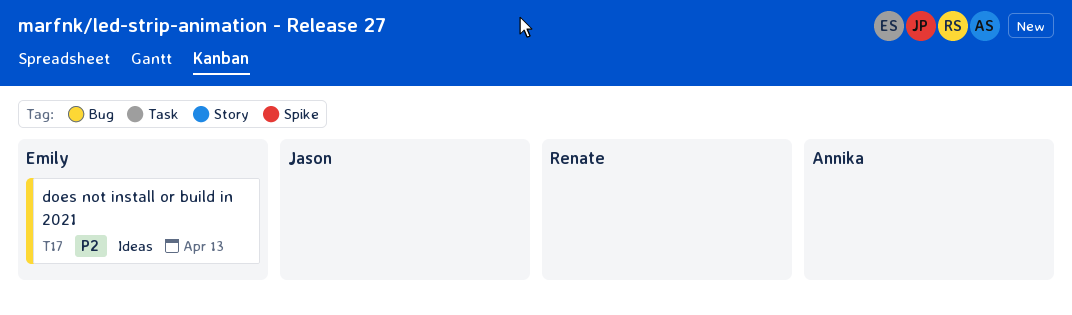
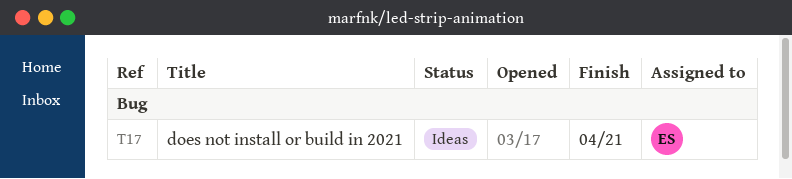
T17, due: Apr 13 -> Apr 21

